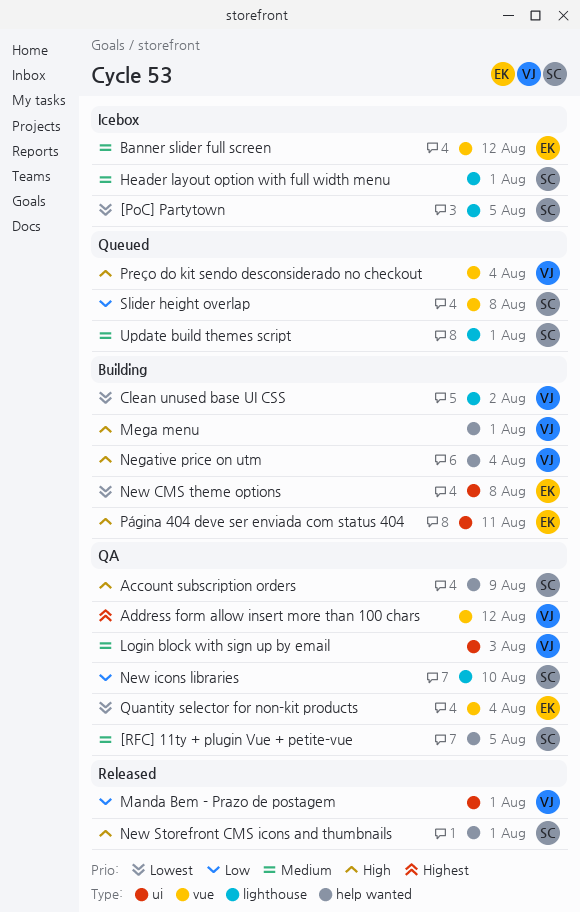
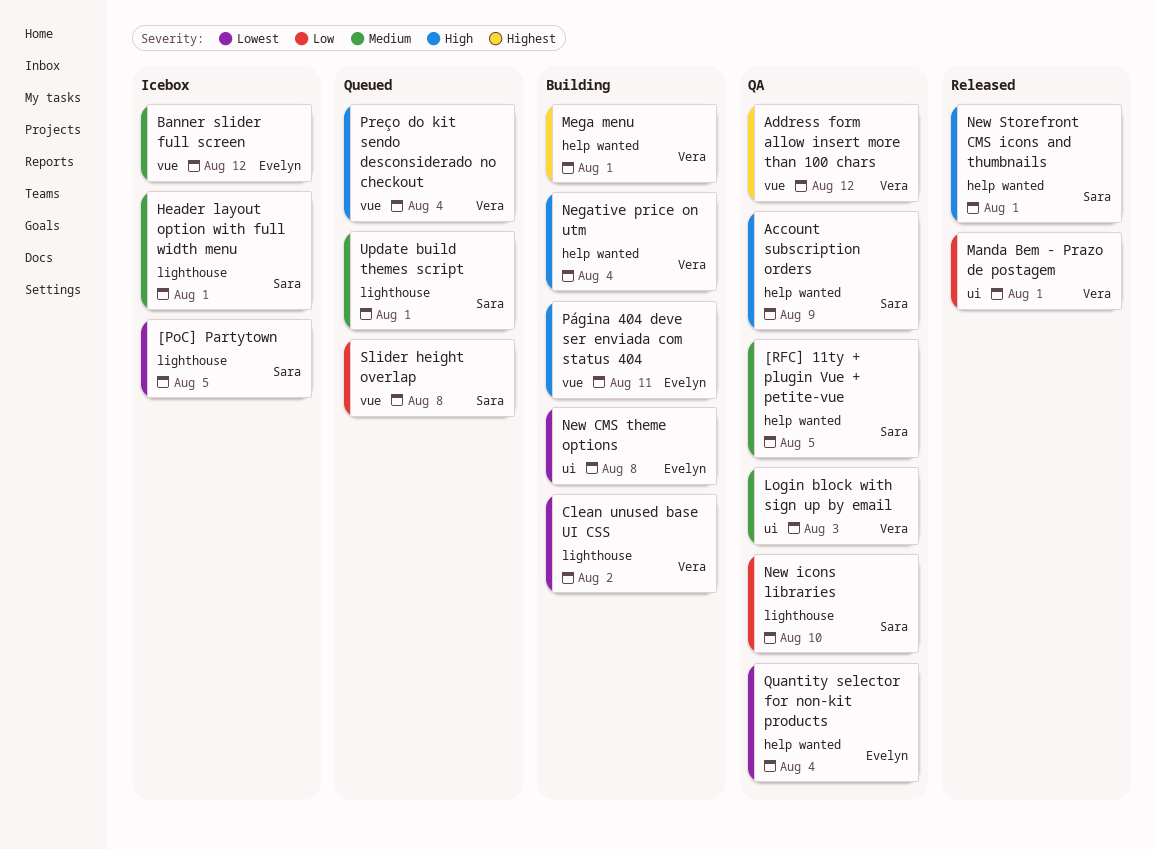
Mega menu, priority: High -> Highest
Página 404 deve ser enviada com status 404, label: ui -> vue
Quantity selector for non-kit products, label: vue -> help wanted

